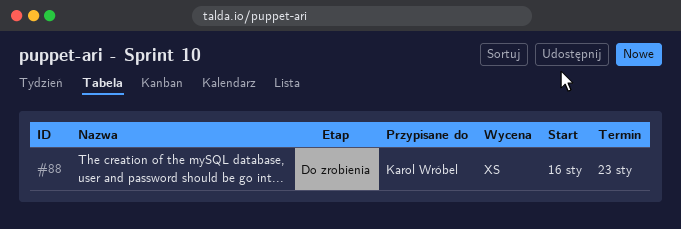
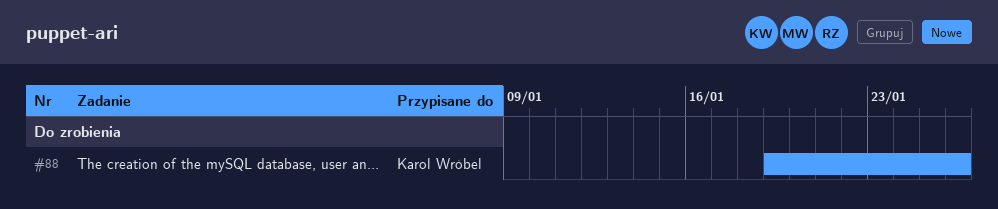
#88, start: Jan 16 -> Jan 19
#88, due: Jan 23 -> Jan 26

